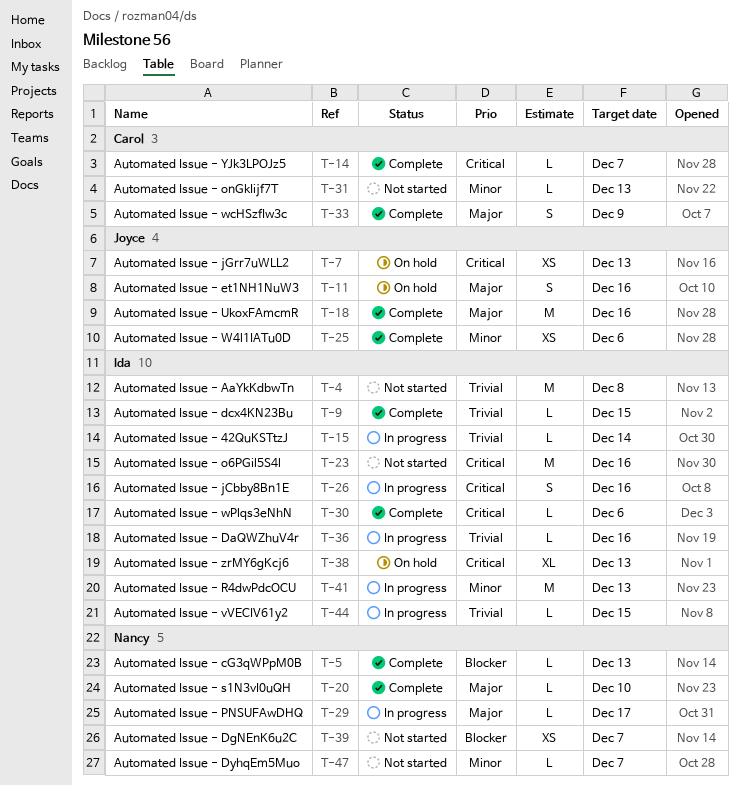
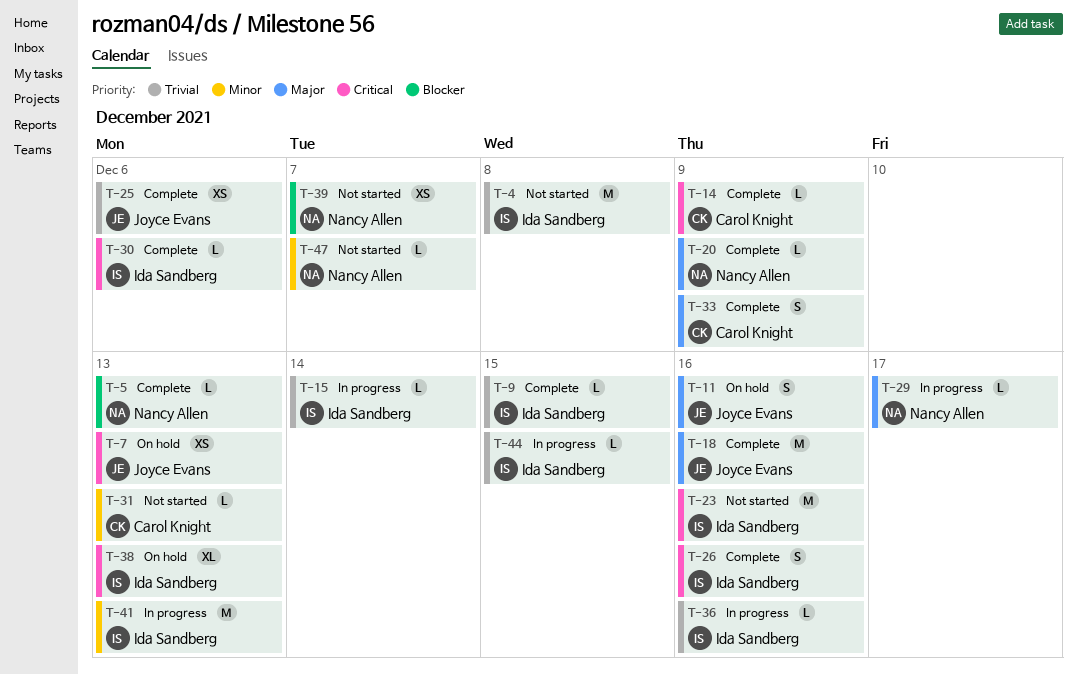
T-14, due: Dec 7 -> Dec 9
T-20, due: Dec 10 -> Dec 9
T-25, priority: Minor -> Trivial
T-26, status: In progress -> Complete

